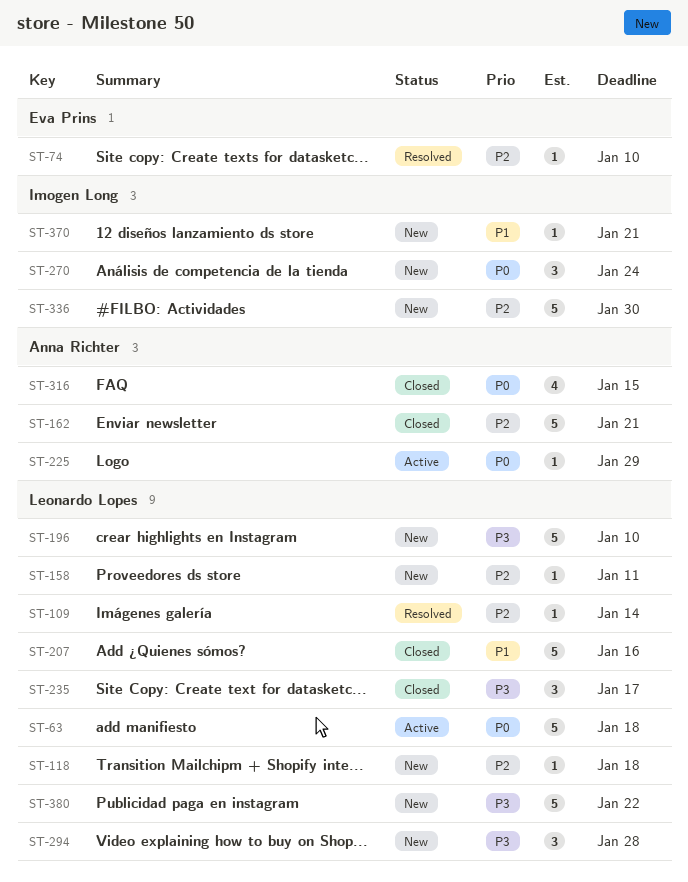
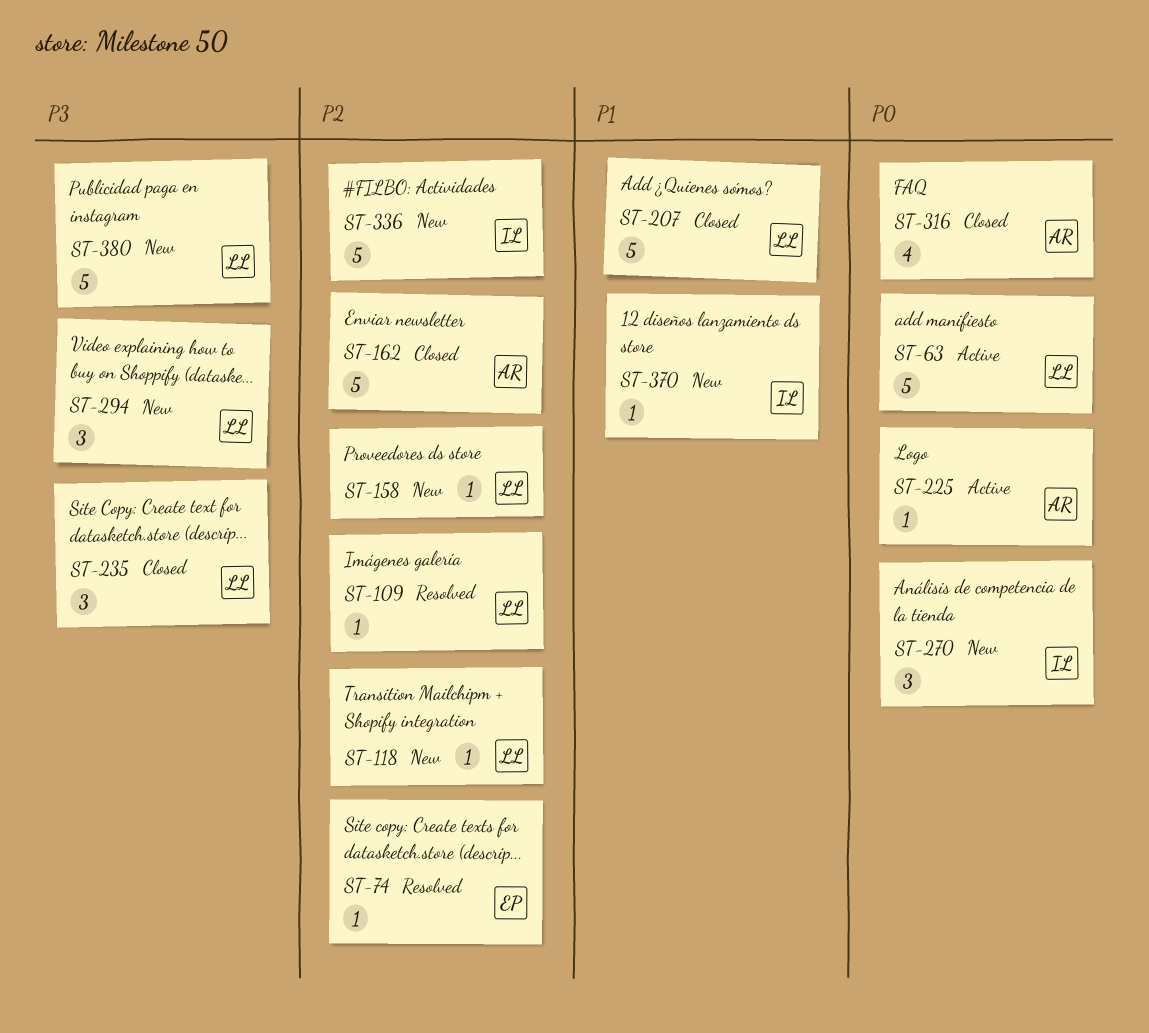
ST-196: present -> none

